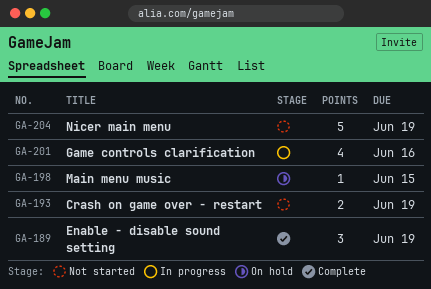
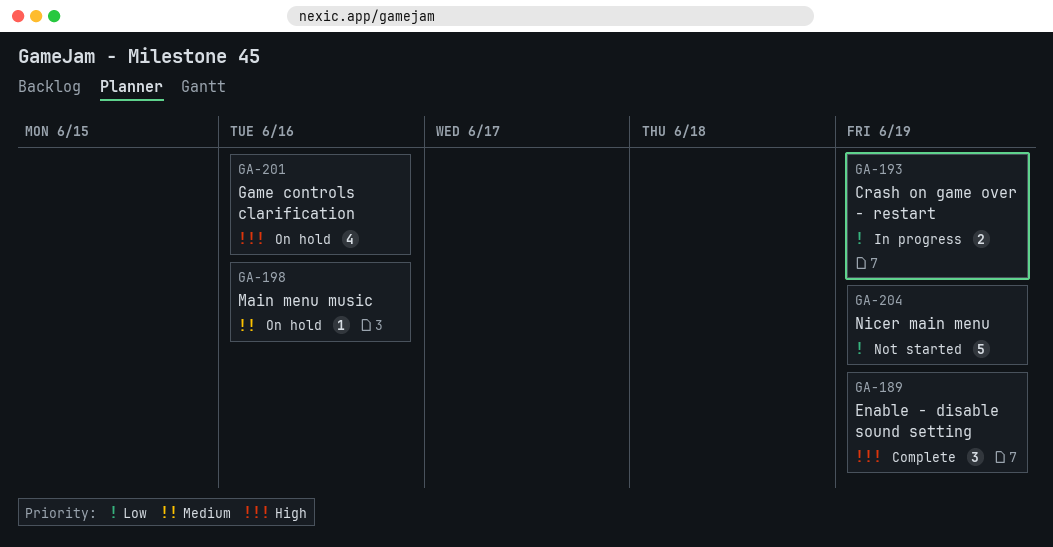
GA-193, status: Not started -> In progress
GA-198, due: Jun 15 -> Jun 16
GA-201, status: In progress -> On hold

